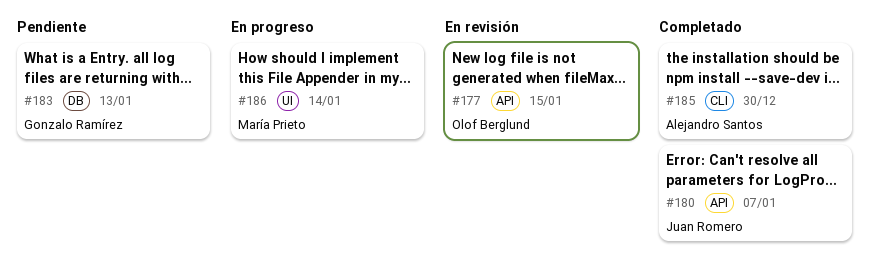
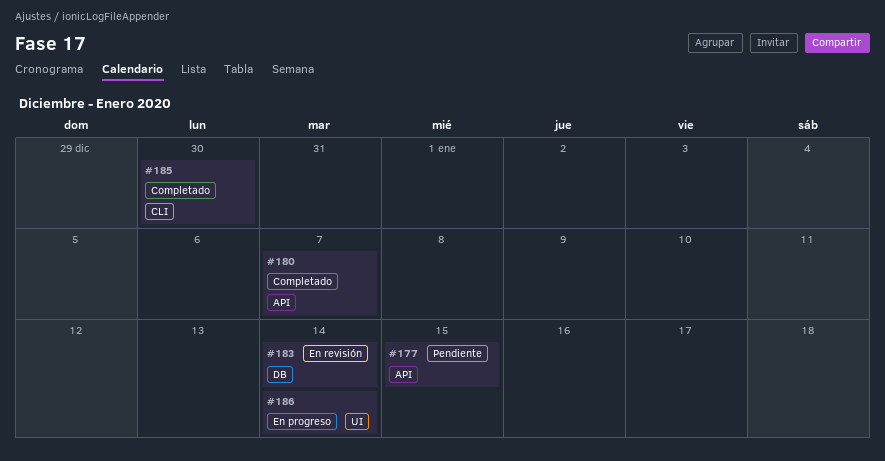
#177, status: En revisión -> Pendiente
#183, status: Pendiente -> En revisión
#183, due: Jan 13 -> Jan 14

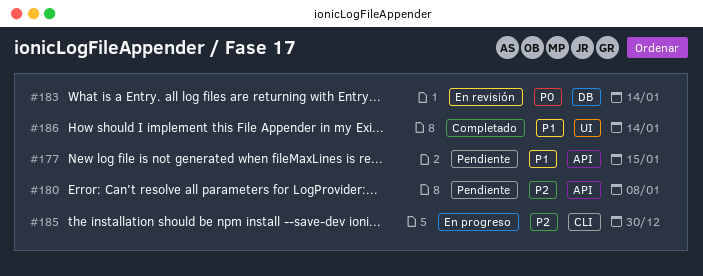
#180, status: Completado -> Pendiente
#180, due: Jan 7 -> Jan 8
#185, status: Completado -> En progreso
#186, status: En progreso -> Completado

